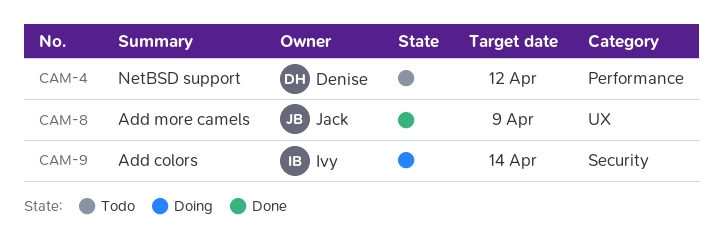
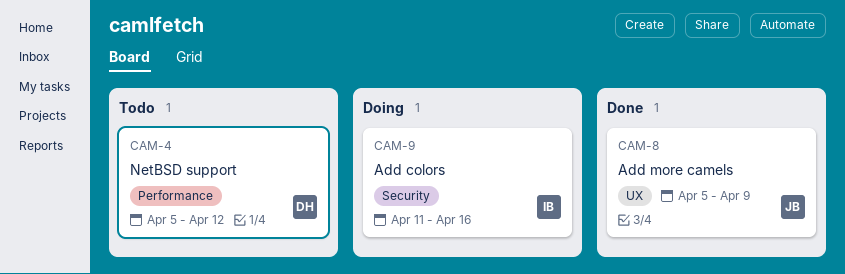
CAM-9, due: Apr 14 -> Apr 16

